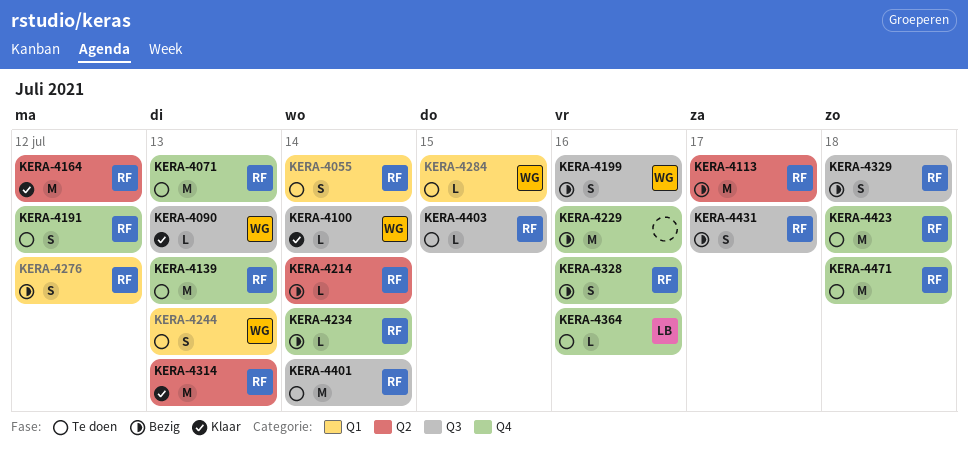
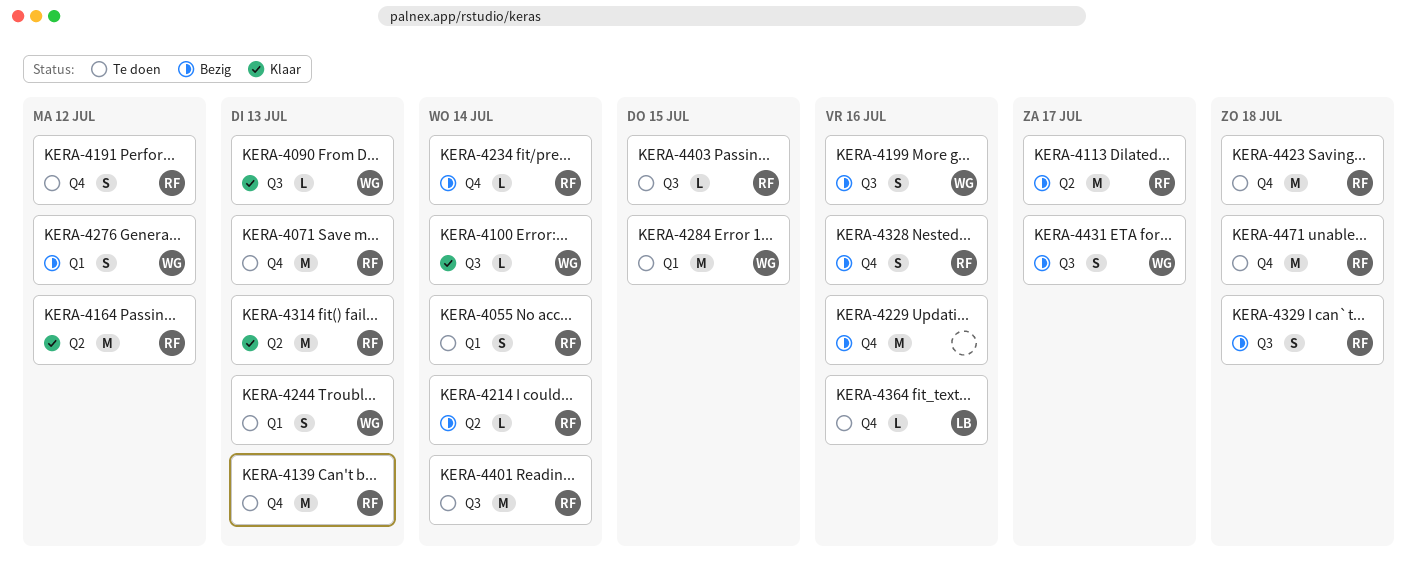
KERA-4276, owner: RF -> WG
KERA-4284, estimate: L -> M
KERA-4431, owner: RF -> WG

